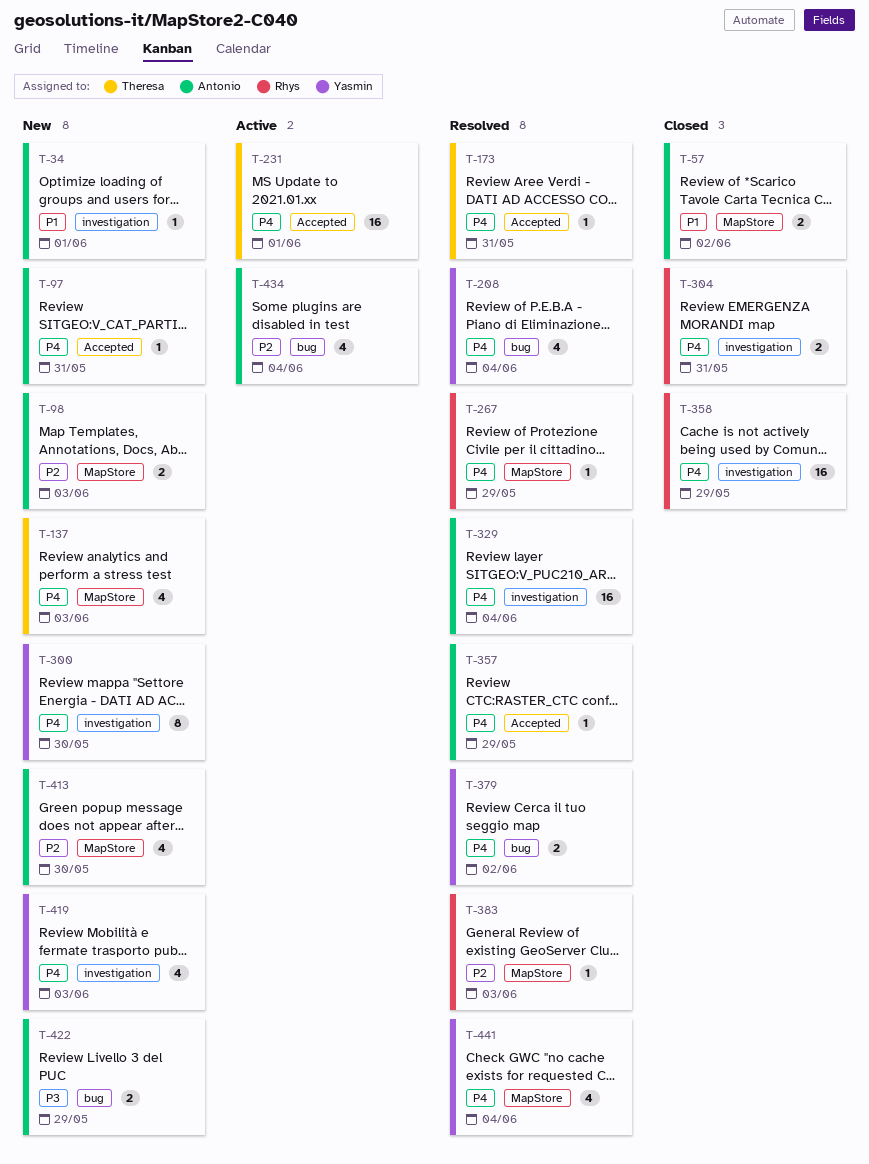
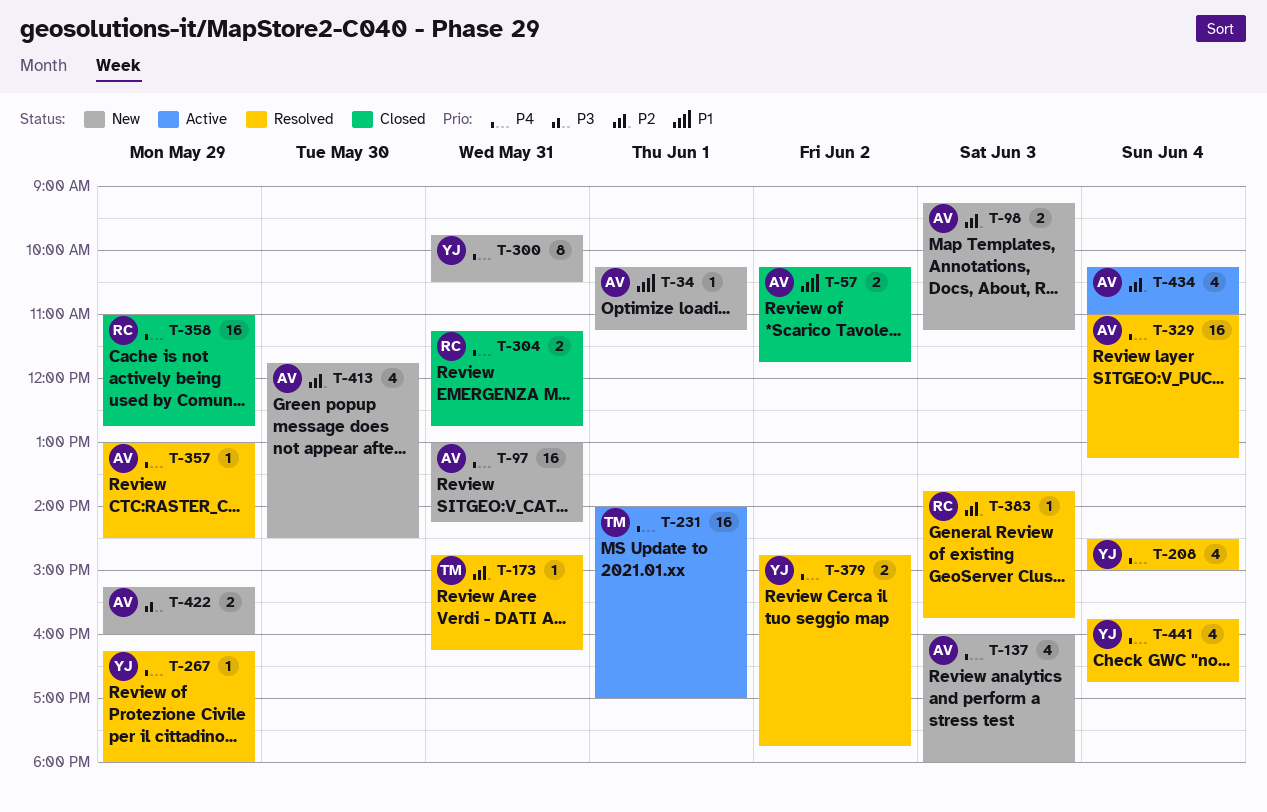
T-97, estimate: 1 -> 16
T-137, owner: Theresa -> Antonio
T-173, priority: P4 -> P2
T-267, owner: Rhys -> Yasmin
T-300, day: May 30 -> May 31
T-419: present -> none

